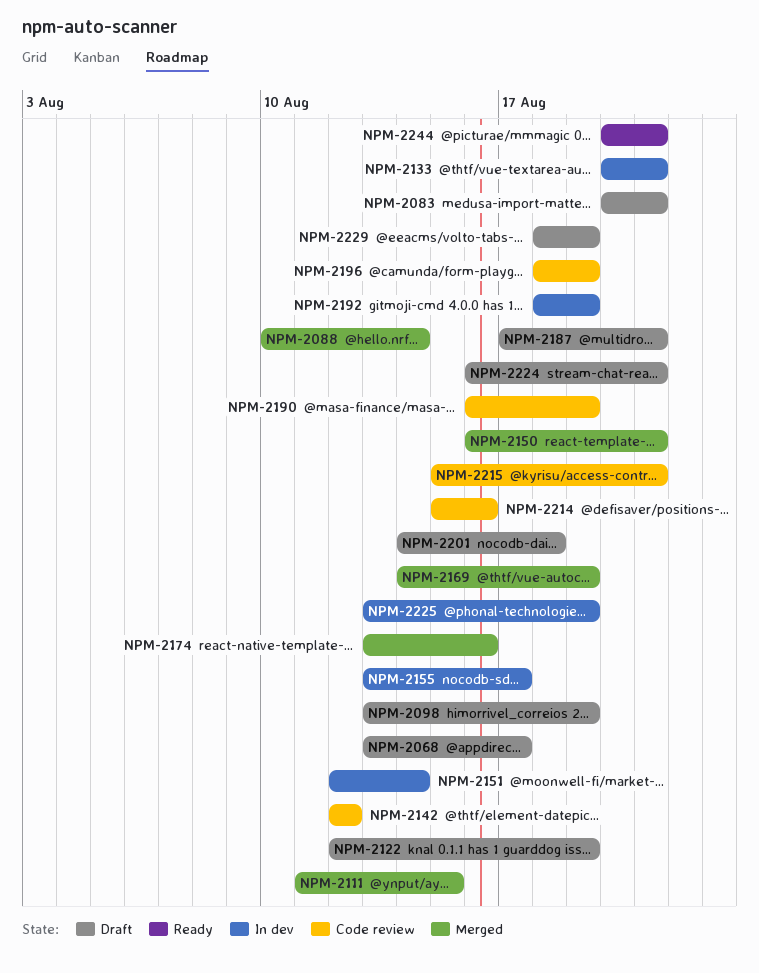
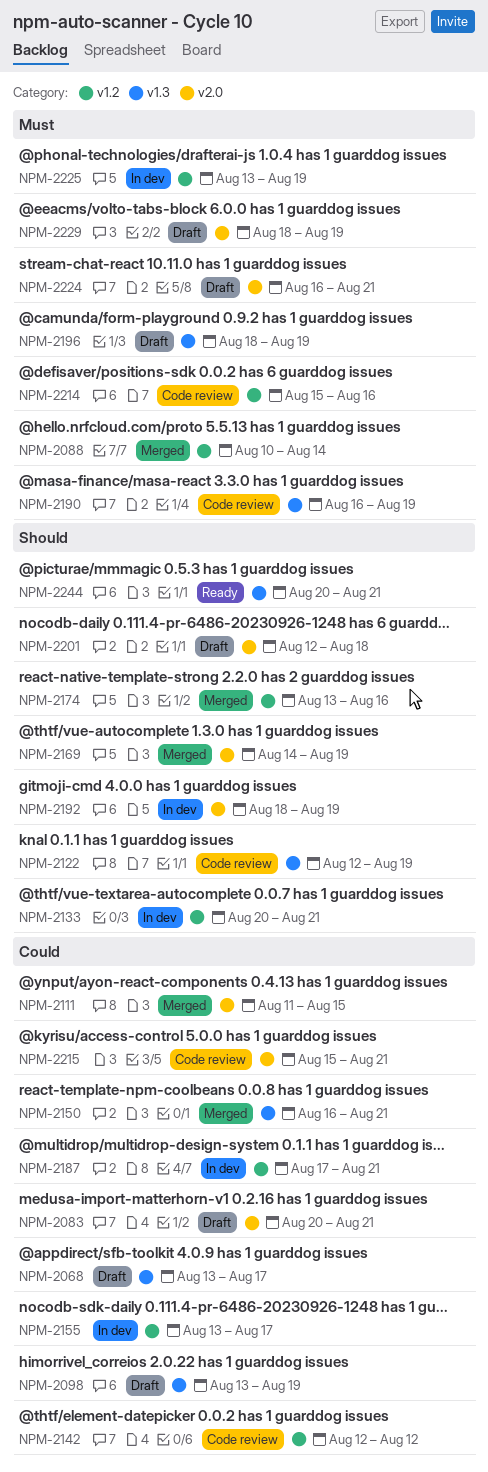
NPM-2122, status: Draft -> Code review
NPM-2151: present -> none
NPM-2187, status: Draft -> In dev
NPM-2196, status: Code review -> Draft
NPM-2201, start: Aug 14 -> Aug 12

